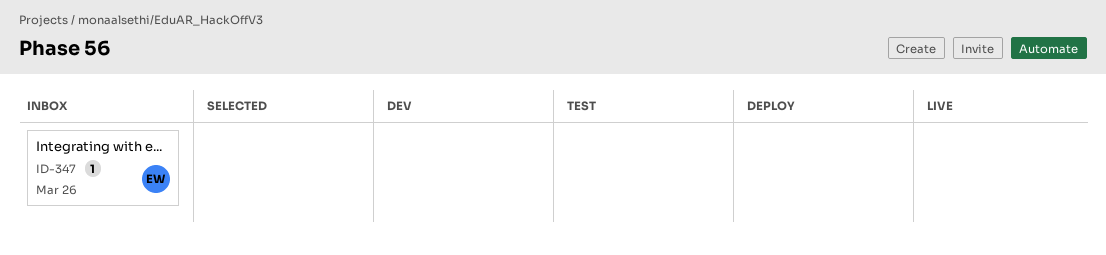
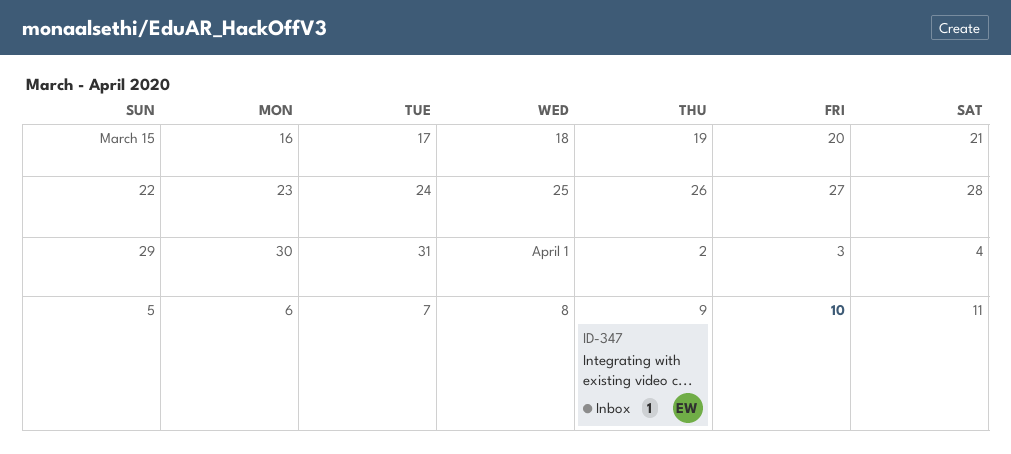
ID-347, due: Mar 26 -> Apr 9

